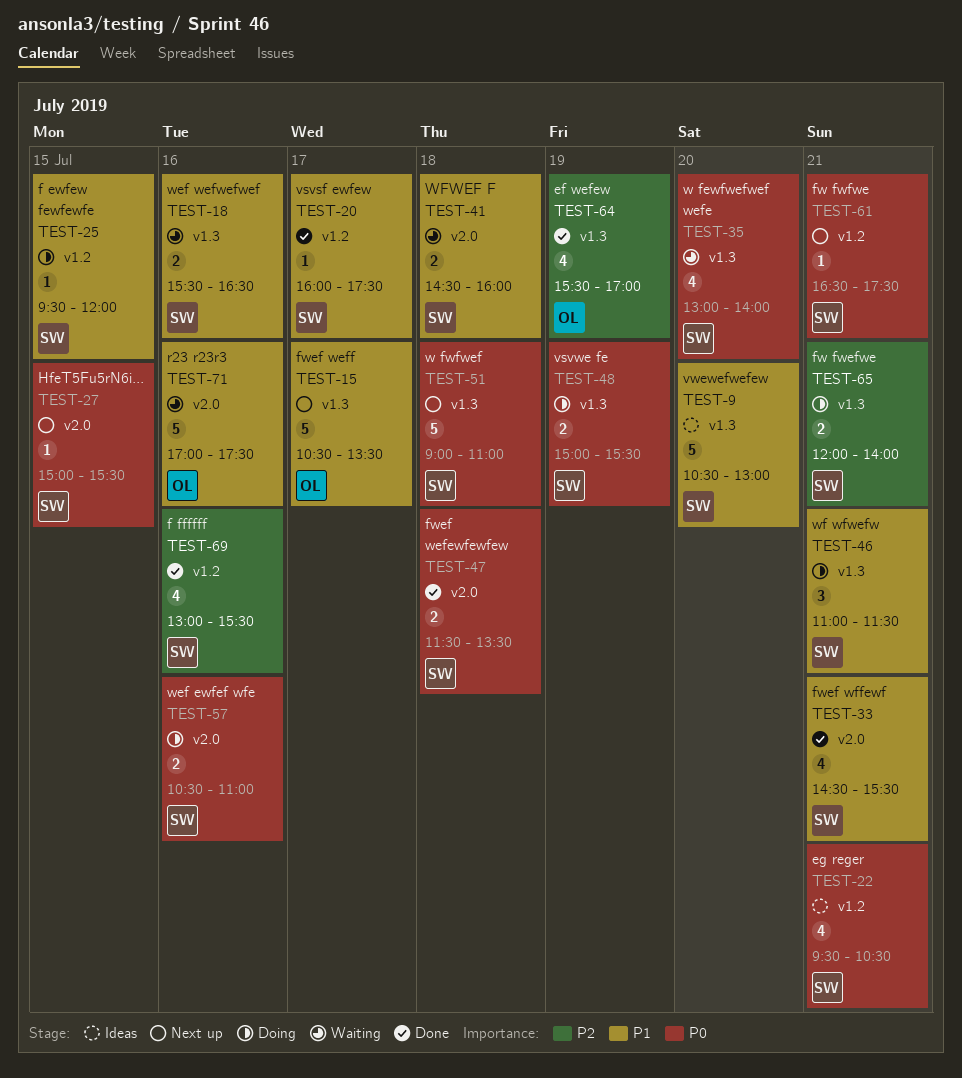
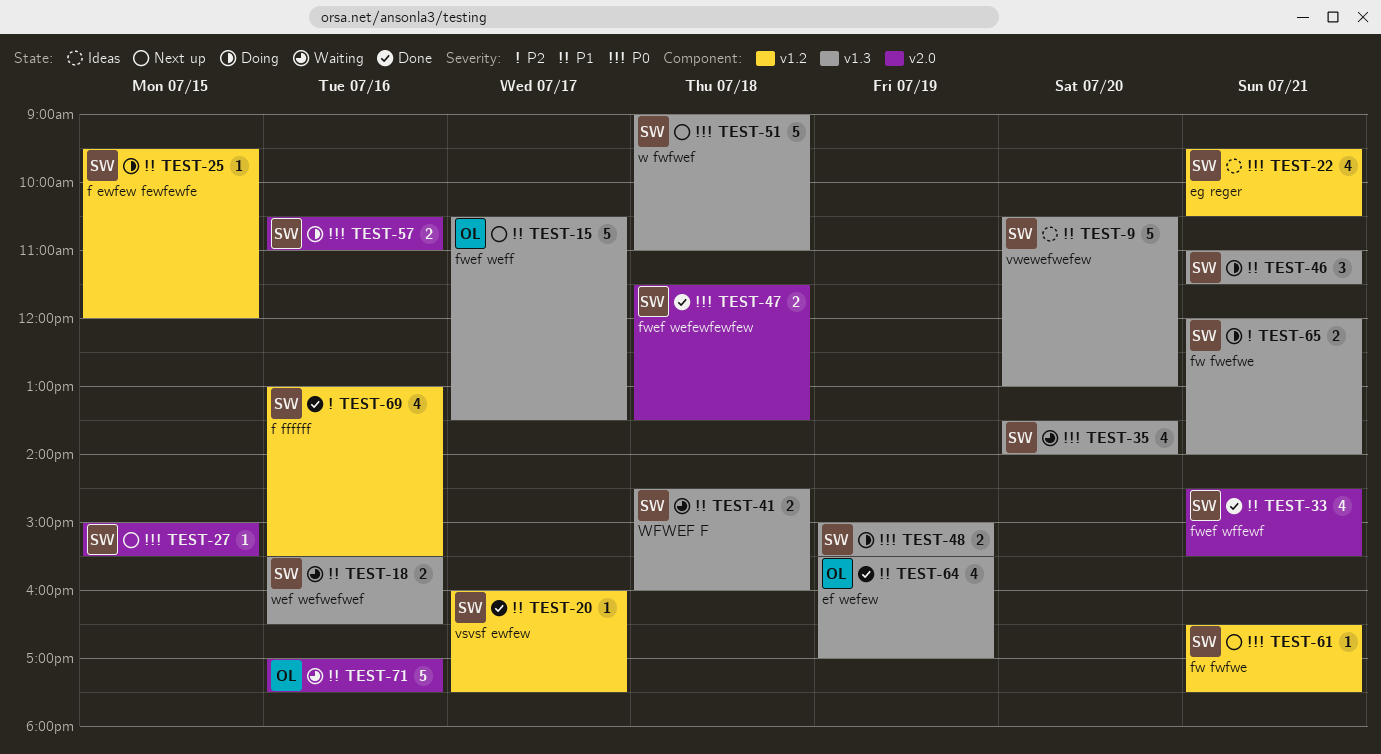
TEST-35, begins: 13:00 -> 13:30
TEST-41, label: v2.0 -> v1.3
TEST-64, priority: P2 -> P1

